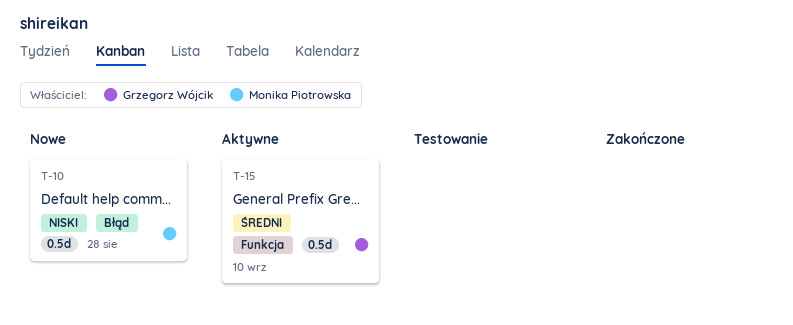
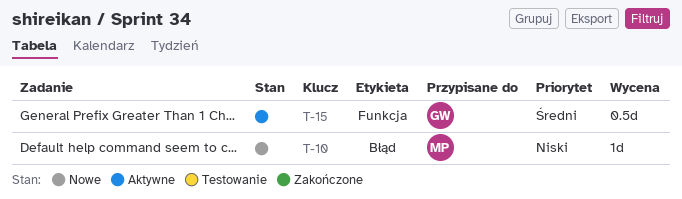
T-10, estimate: 0.5d -> 1d

